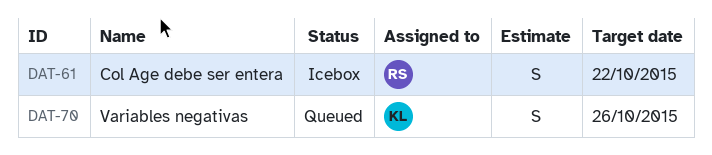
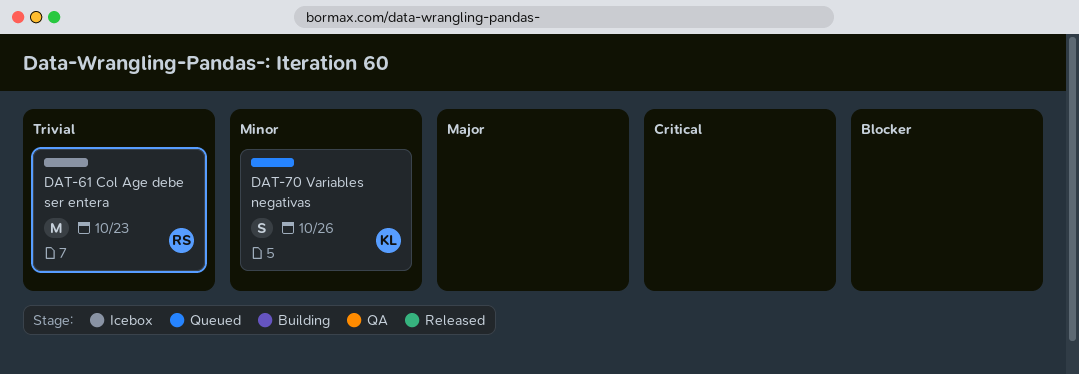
DAT-61, estimate: S -> M
DAT-61, due: Oct 22 -> Oct 23

